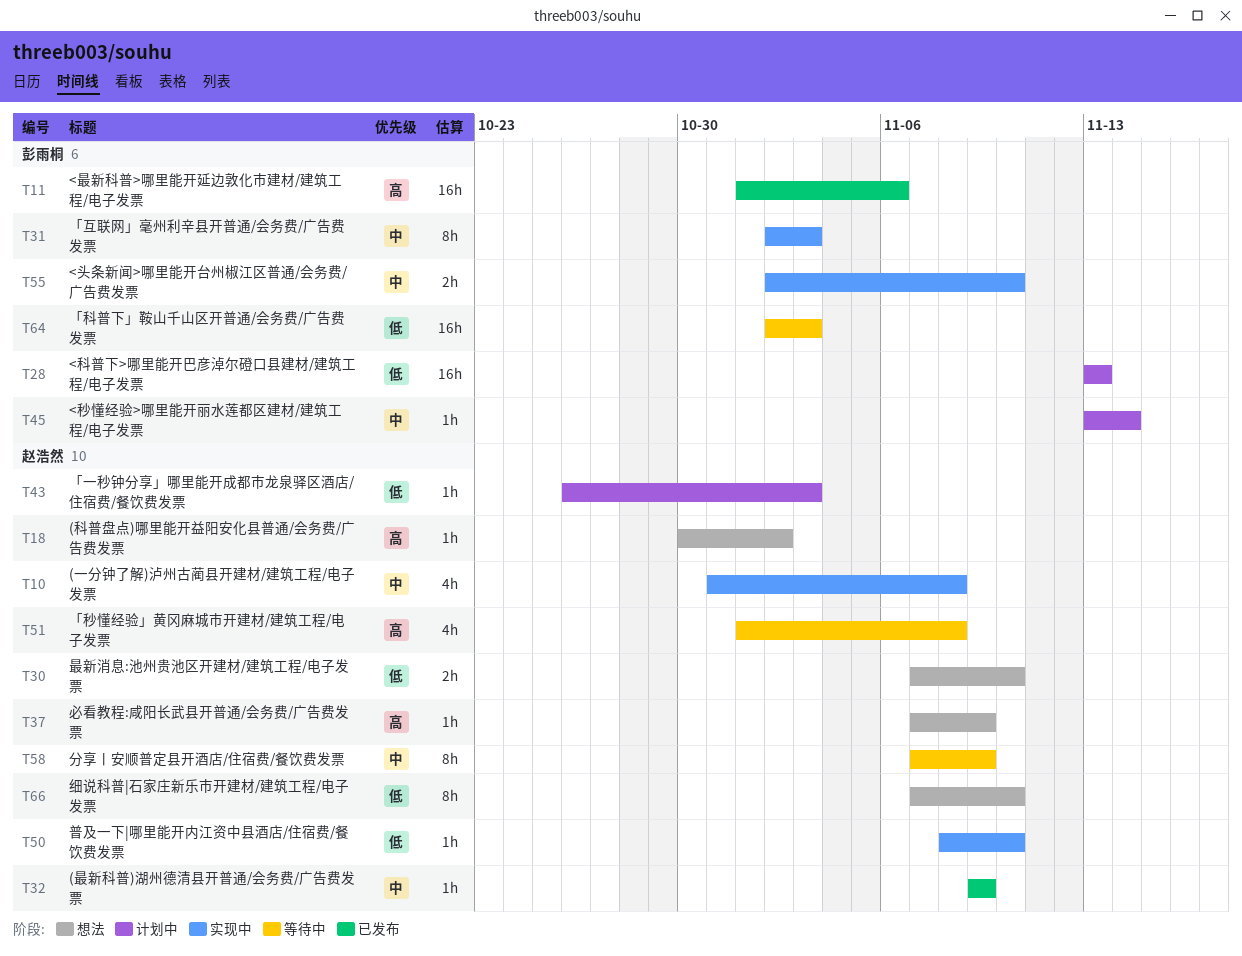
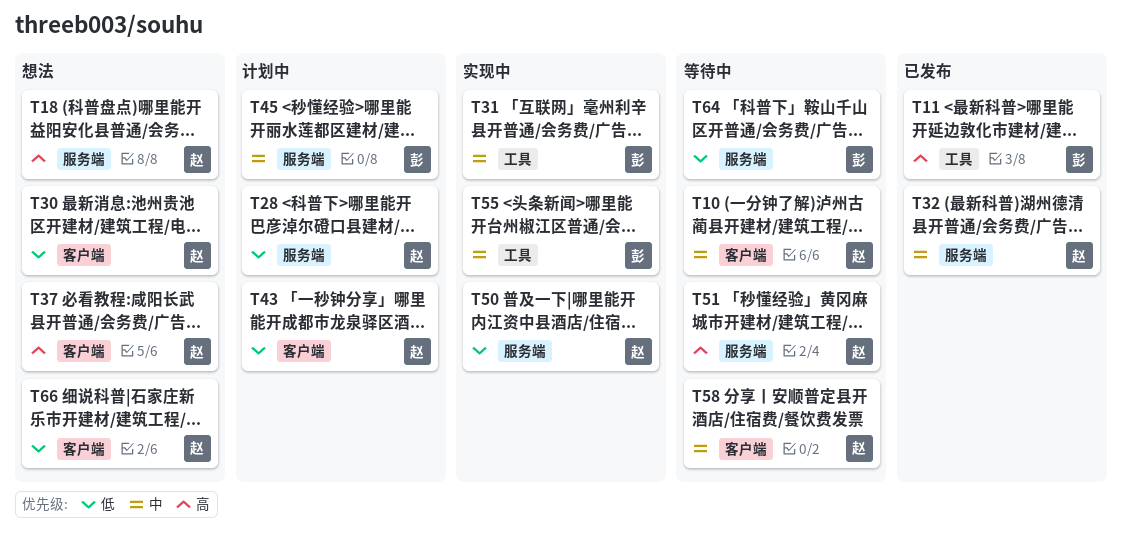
T10, status: 实现中 -> 等待中
T28, owner: 彭雨桐 -> 赵浩然

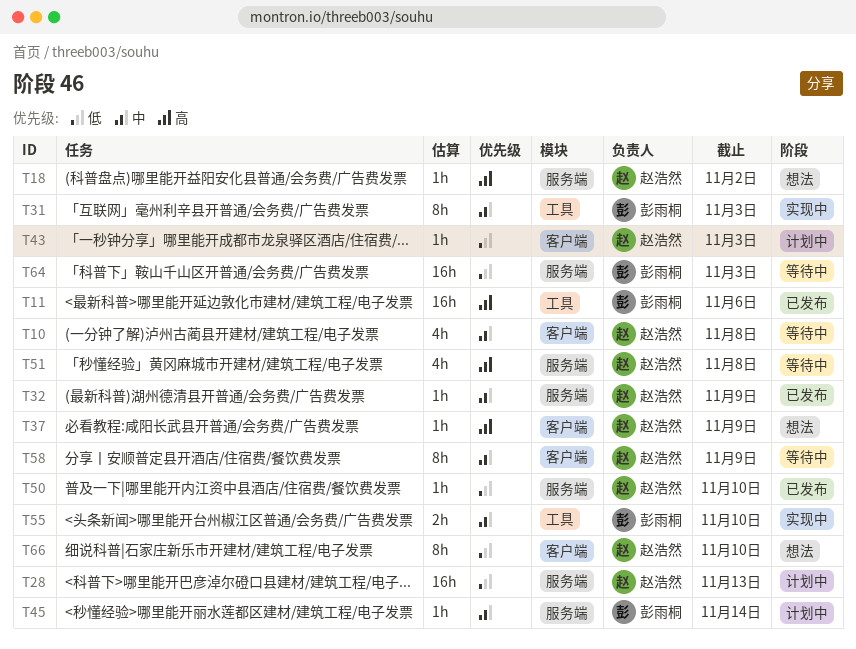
T30: present -> none
T50, status: 实现中 -> 已发布

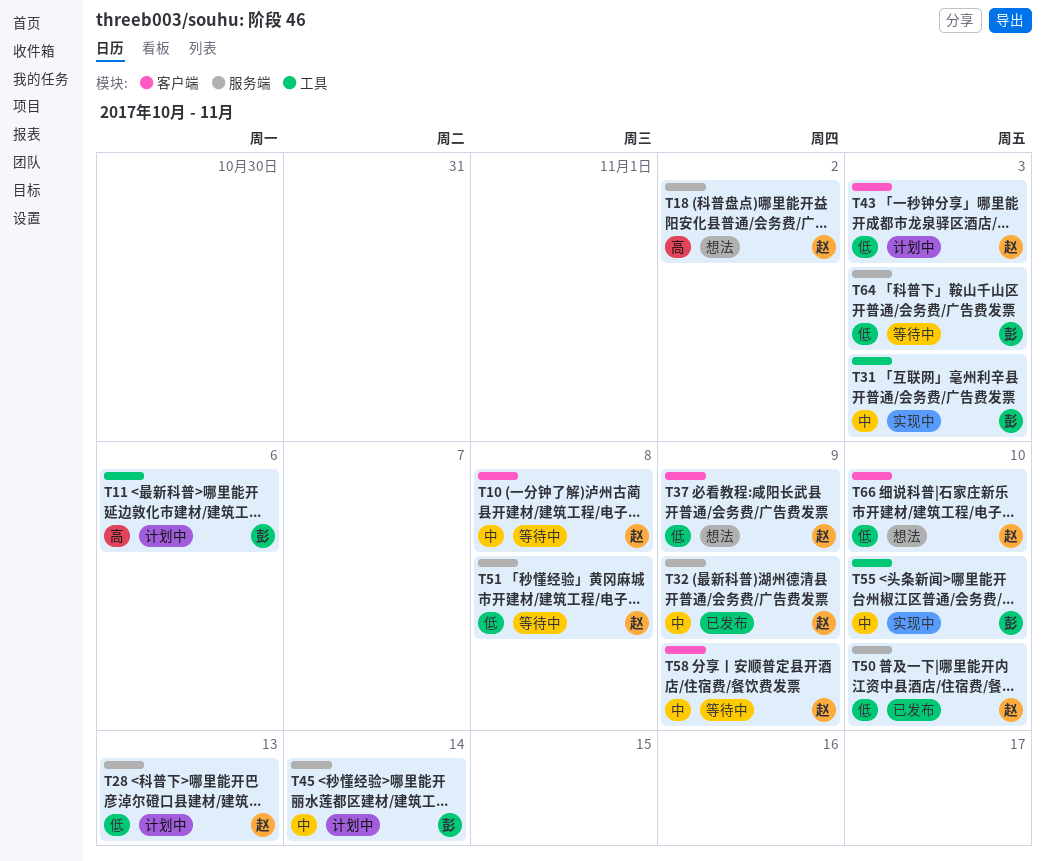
T11, status: 已发布 -> 计划中
T37, priority: 高 -> 低
T51, priority: 高 -> 低

